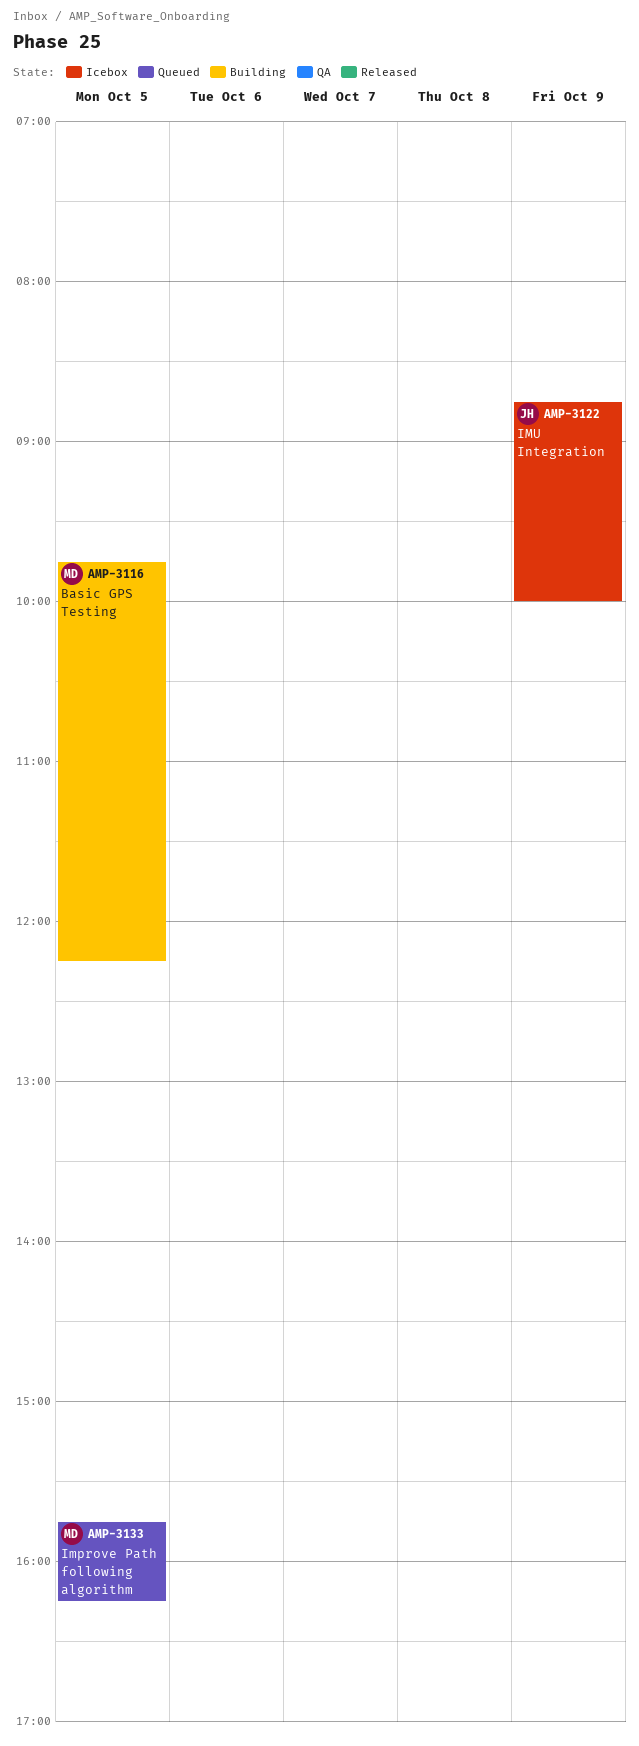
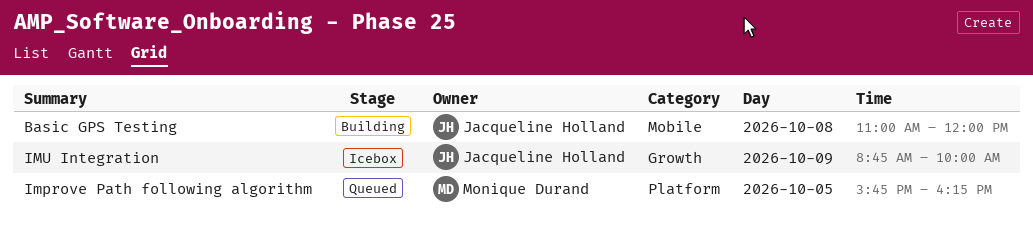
Basic GPS Testing, owner: Monique Durand -> Jacqueline Holland
Basic GPS Testing, day: Oct 5 -> Oct 8
Basic GPS Testing, begins: 09:45 -> 11:00
Basic GPS Testing, ends: 12:15 -> 12:00

